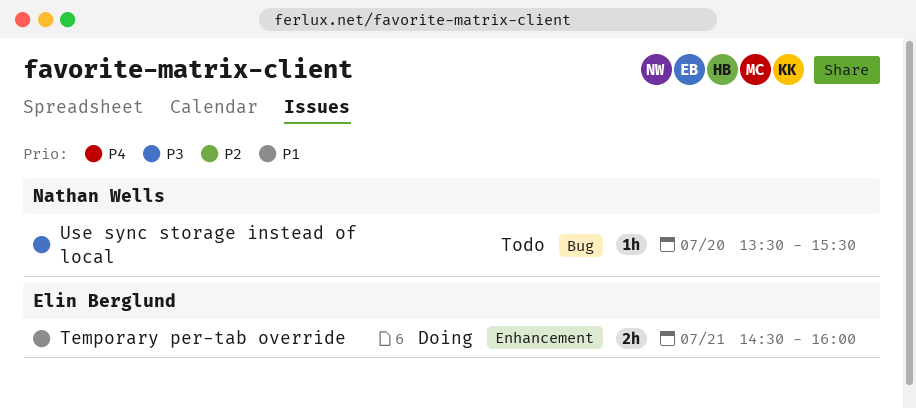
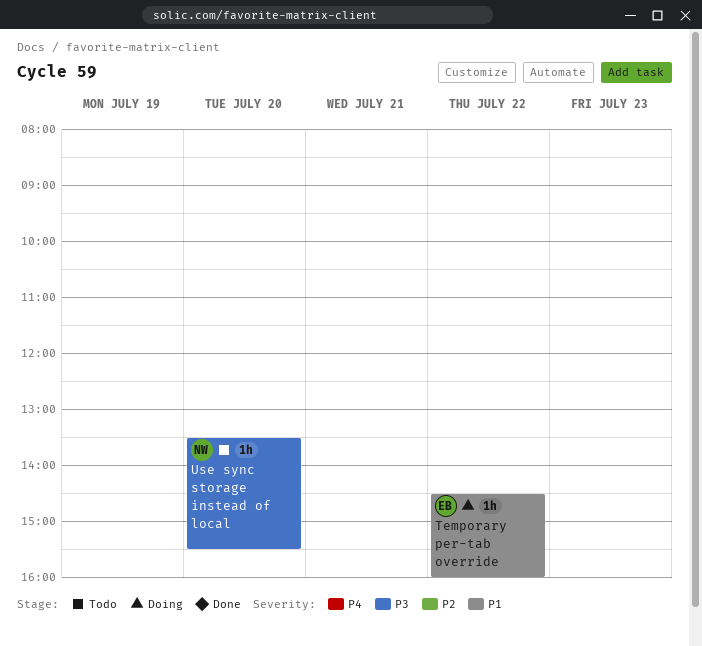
Temporary per-tab override, estimate: 2h -> 1h
Temporary per-tab override, day: Jul 21 -> Jul 22

